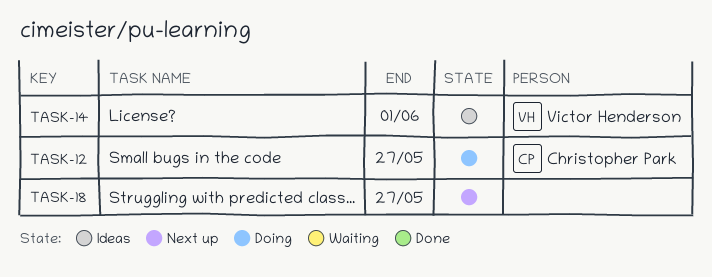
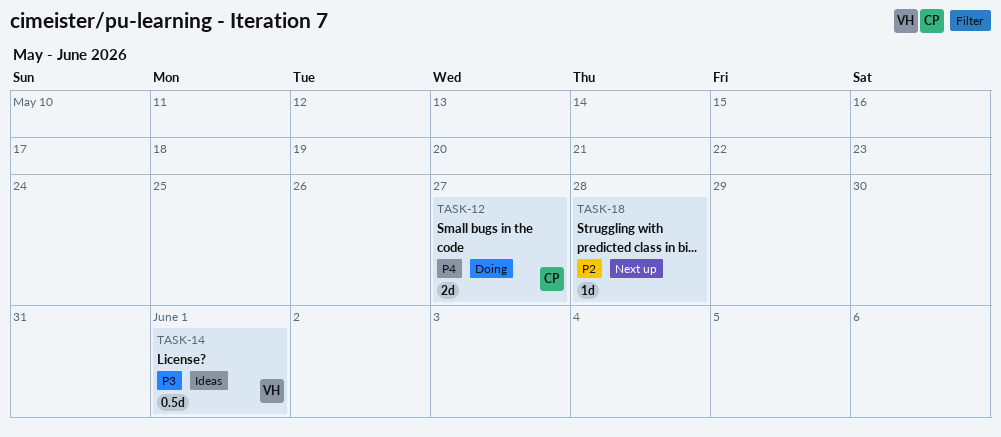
TASK-18, due: May 27 -> May 28

